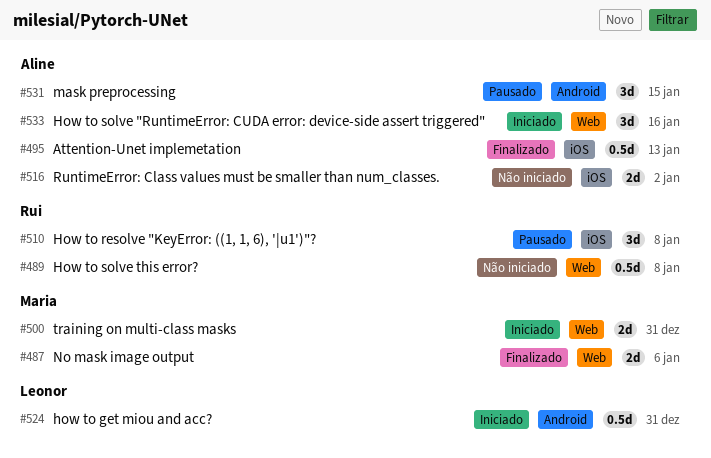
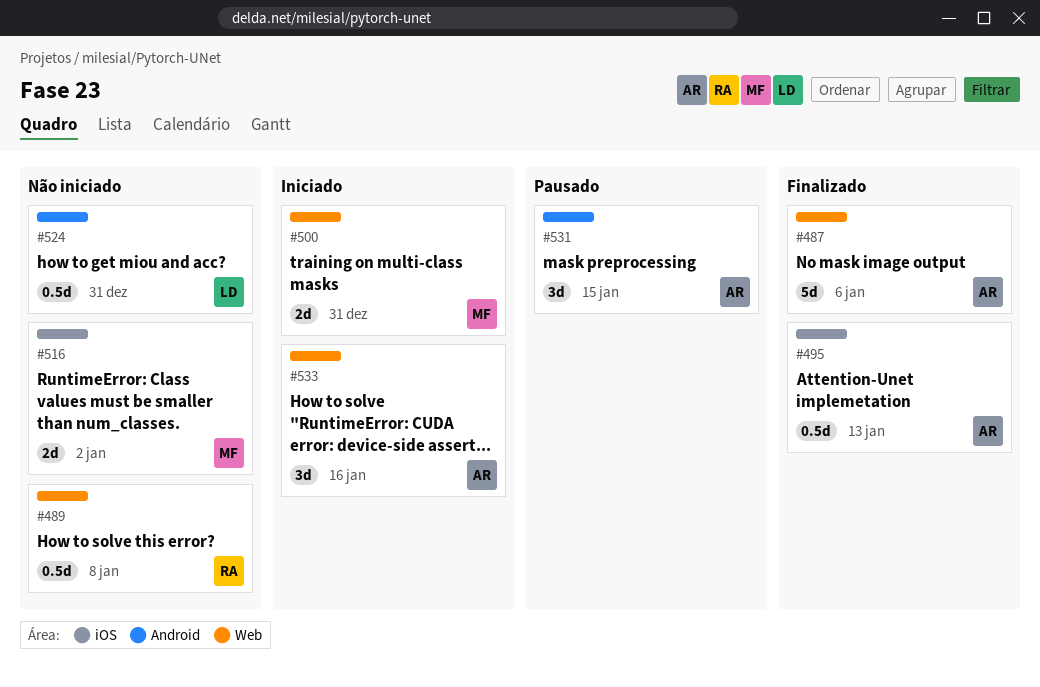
#487, owner: Maria -> Aline
#487, estimate: 2d -> 5d
#510: present -> none
#516, owner: Aline -> Maria
#524, status: Iniciado -> Não iniciado

